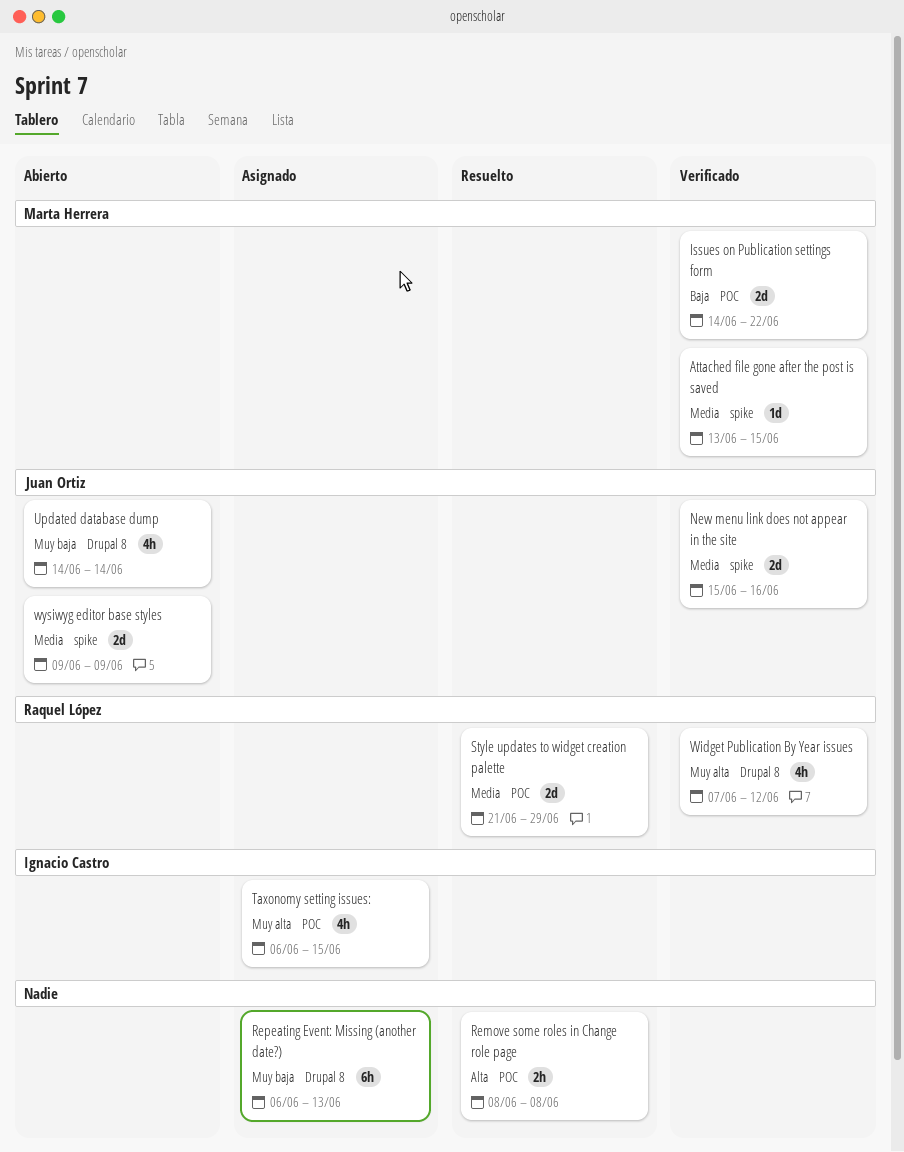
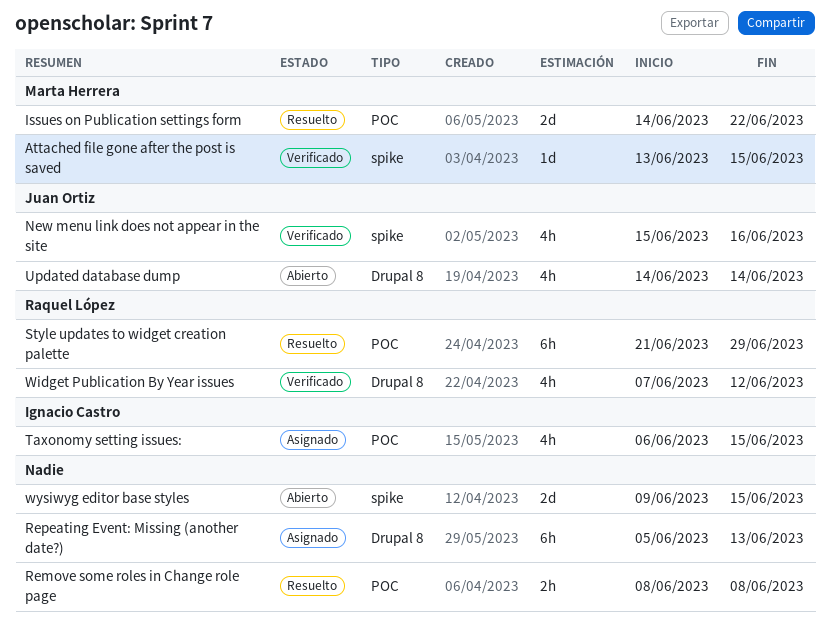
Issues on Publication settings form, status: Verificado -> Resuelto
New menu link does not appear in the site, estimate: 2d -> 4h
Repeating Event: Missing (another date?), start: Jun 6 -> Jun 5
Style updates to widget creation palette, estimate: 2d -> 6h
wysiwyg editor base styles, owner: Juan Ortiz -> none
wysiwyg editor base styles, due: Jun 9 -> Jun 15

